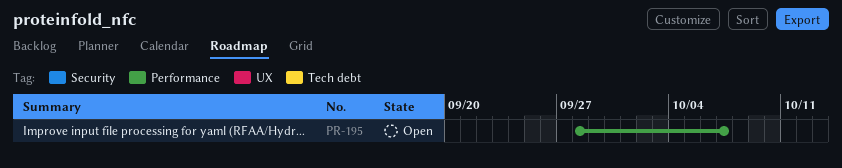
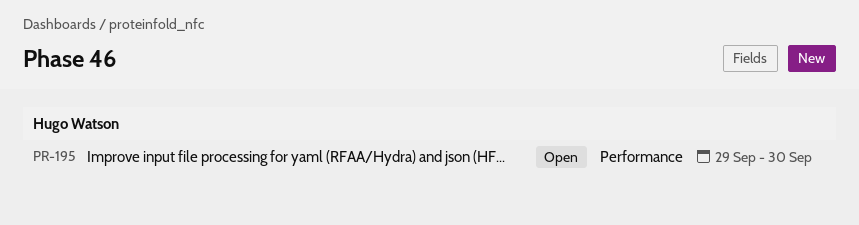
PR-195, start: Sep 28 -> Sep 29
PR-195, due: Oct 7 -> Sep 30

